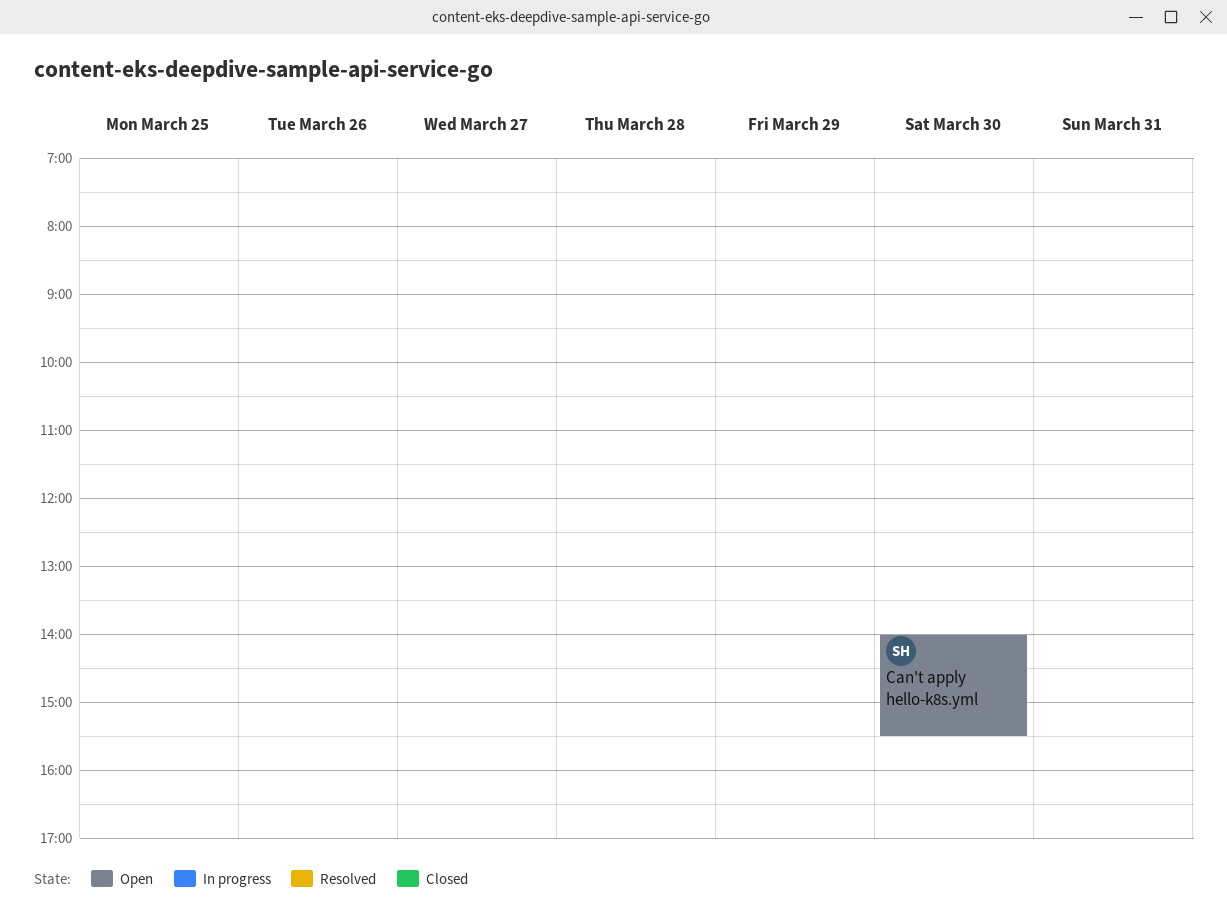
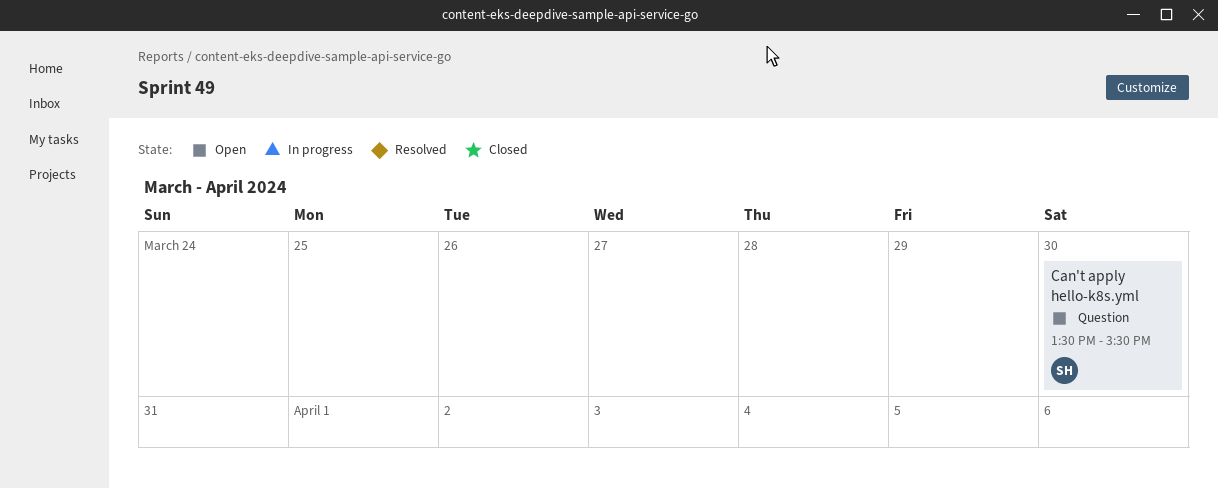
Can't apply hello-k8s.yml, begins: 14:00 -> 13:30

